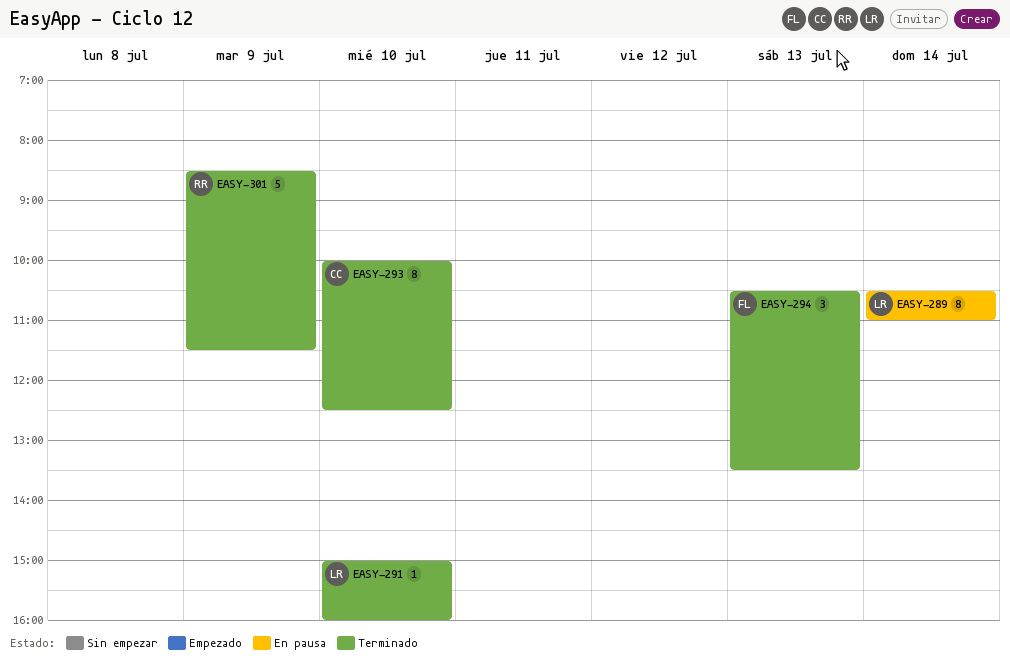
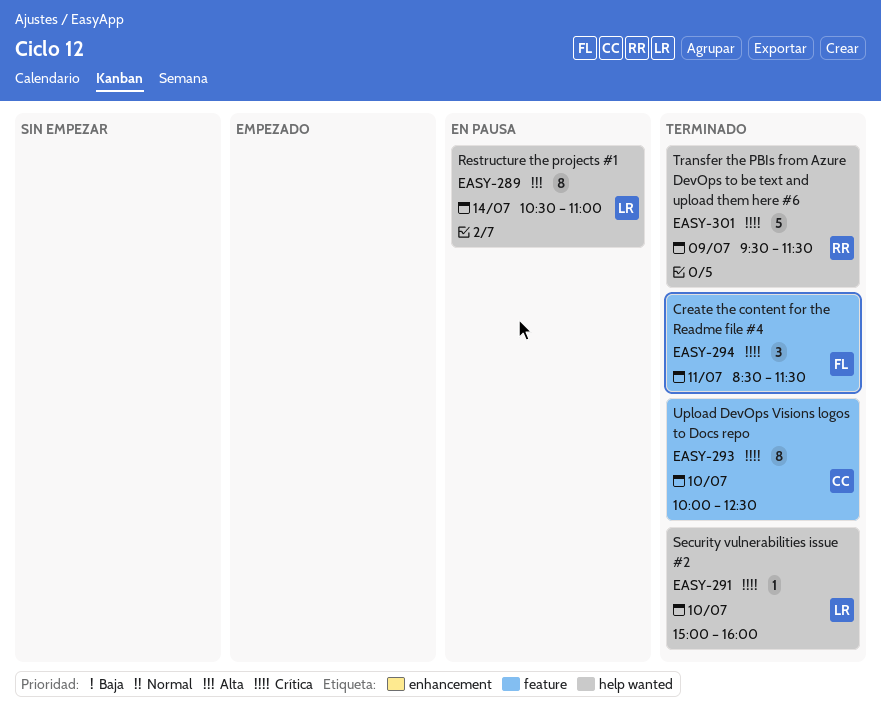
EASY-294, day: Jul 13 -> Jul 11
EASY-294, begins: 10:30 -> 08:30
EASY-294, ends: 13:30 -> 11:30
EASY-301, begins: 08:30 -> 09:30

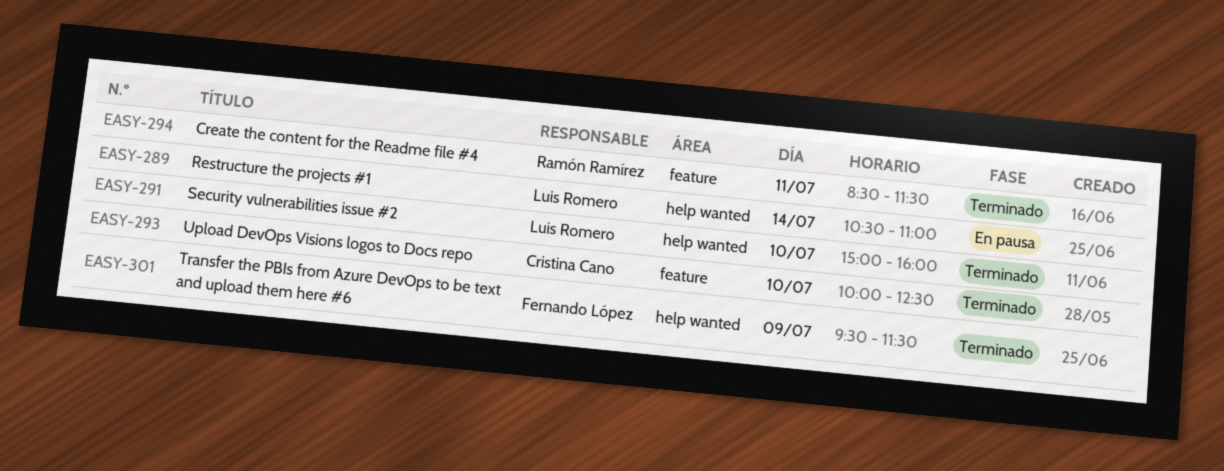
EASY-294, owner: Fernando López -> Ramón Ramírez
EASY-301, owner: Ramón Ramírez -> Fernando López

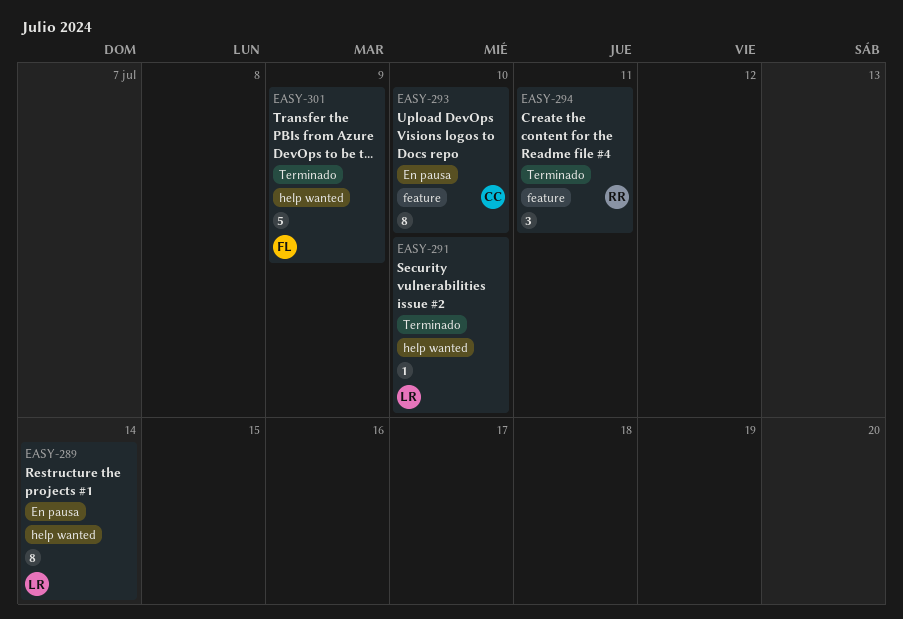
EASY-293, status: Terminado -> En pausa

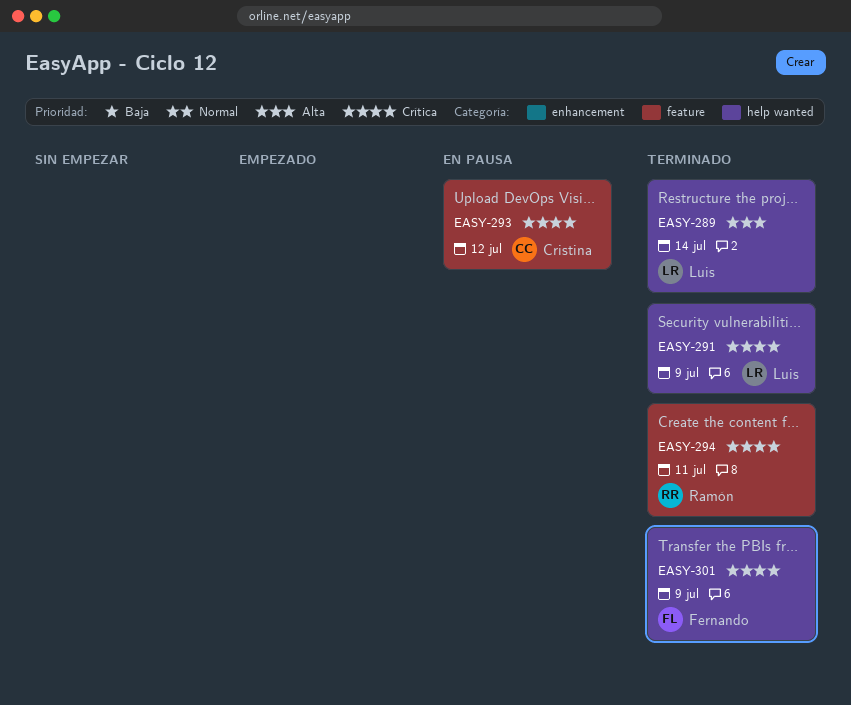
EASY-289, status: En pausa -> Terminado
EASY-291, day: Jul 10 -> Jul 9
EASY-293, day: Jul 10 -> Jul 12

